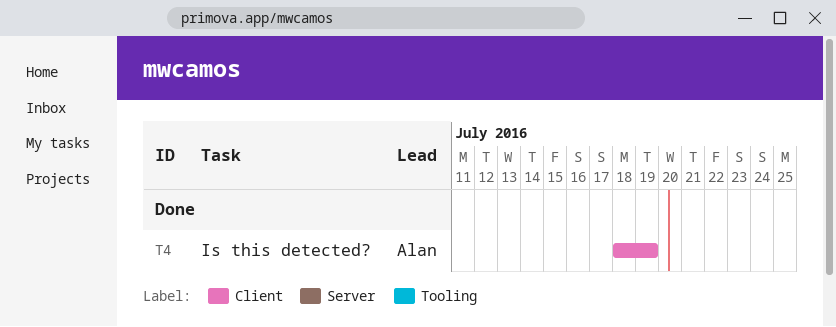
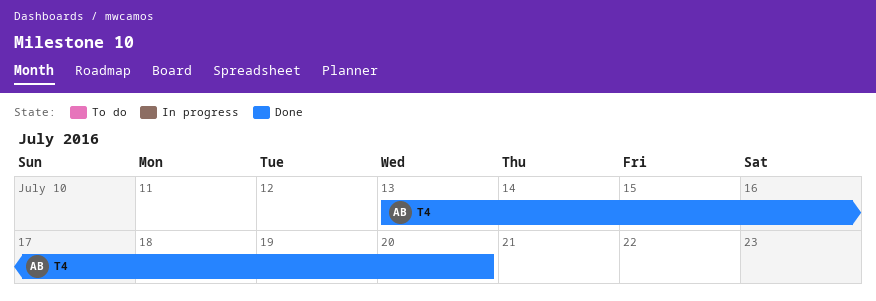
T4, start: Jul 18 -> Jul 13
T4, due: Jul 19 -> Jul 20

